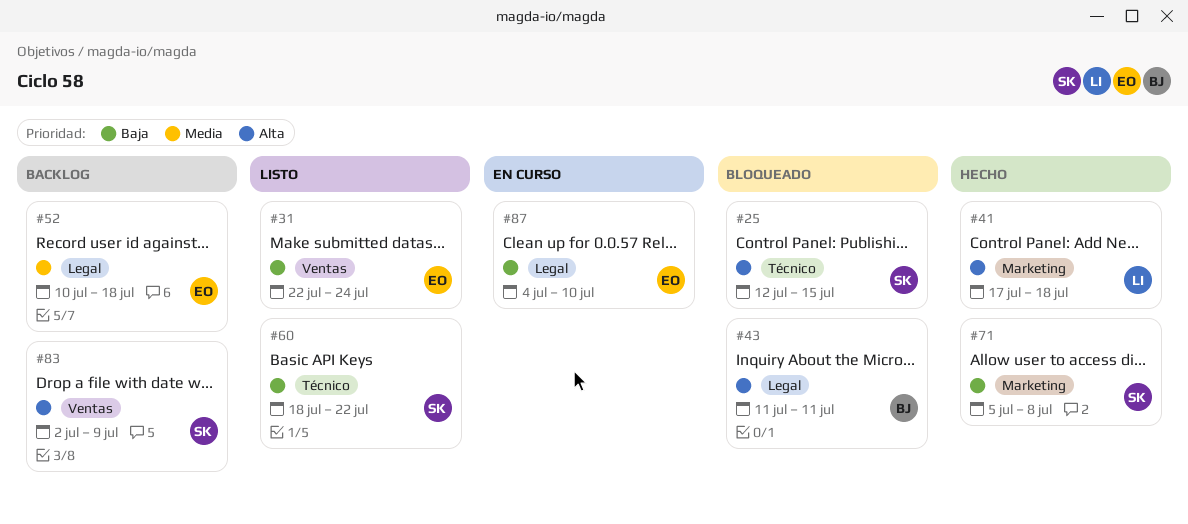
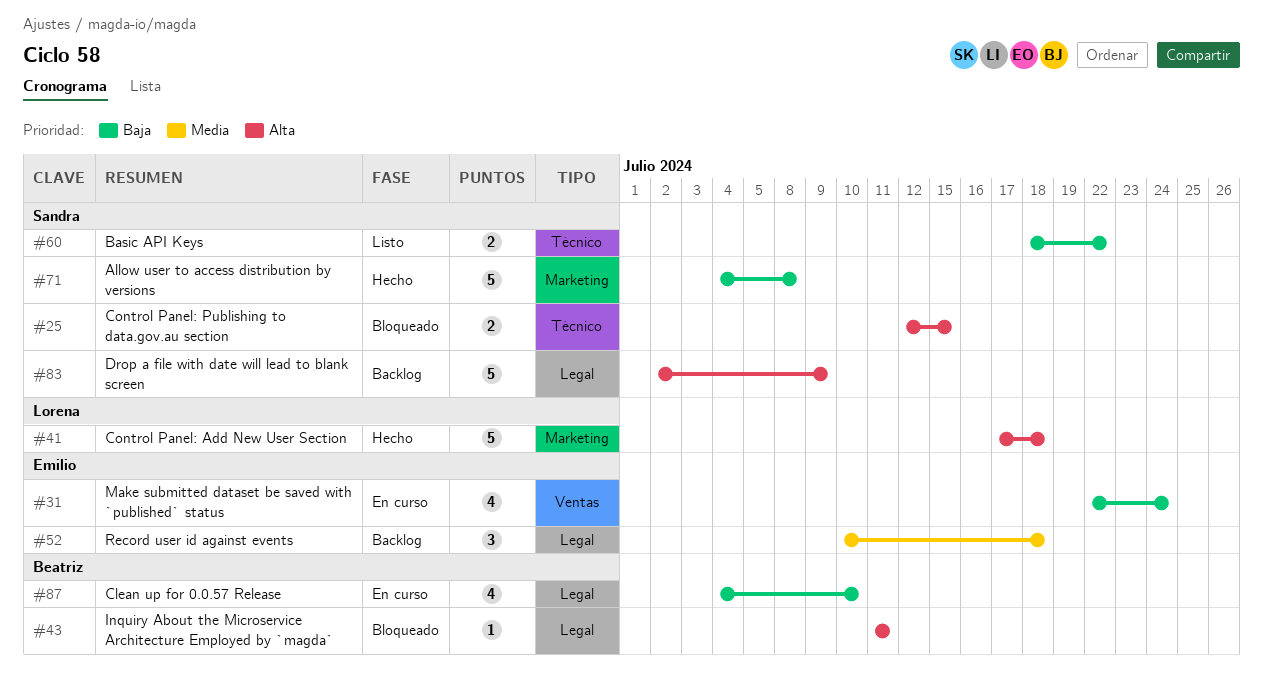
#31, status: Listo -> En curso
#71, start: Jul 5 -> Jul 4
#83, label: Ventas -> Legal
#87, owner: Emilio -> Beatriz

